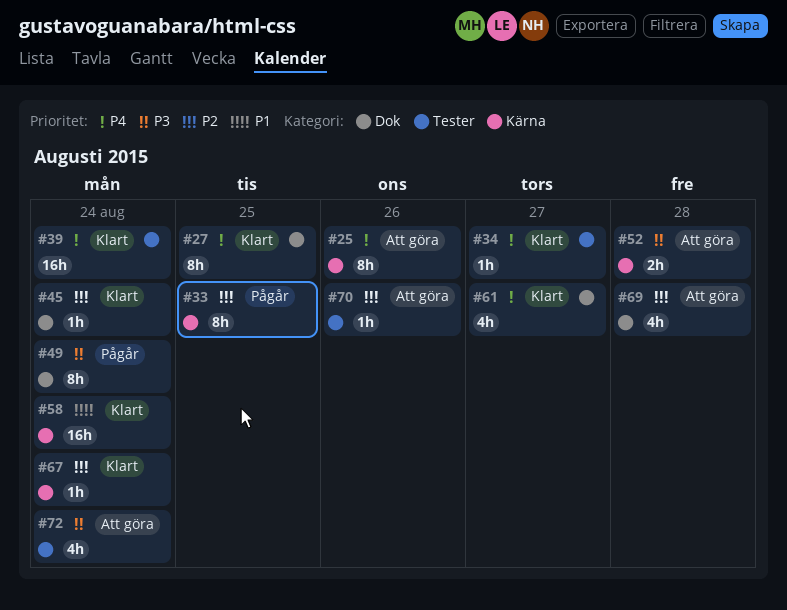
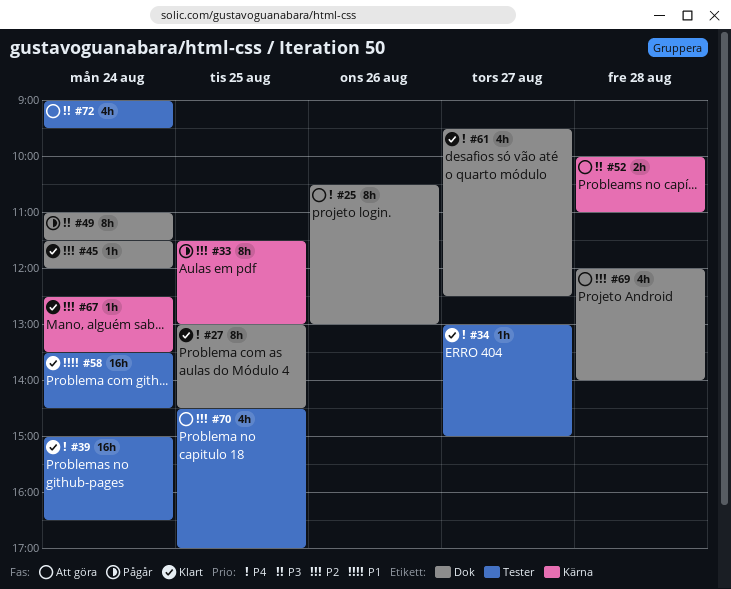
#25, label: Kärna -> Dok
#58, label: Kärna -> Tester
#70, estimate: 1h -> 4h
#70, day: Aug 26 -> Aug 25

